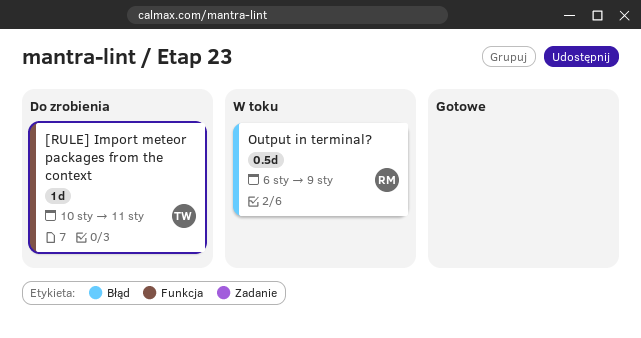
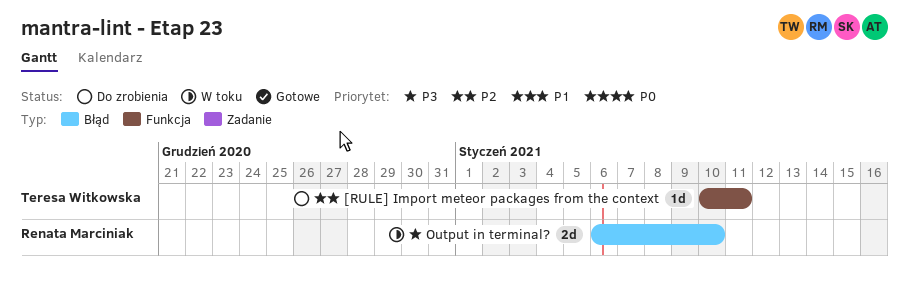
Output in terminal?, estimate: 0.5d -> 2d
Output in terminal?, due: Jan 9 -> Jan 10

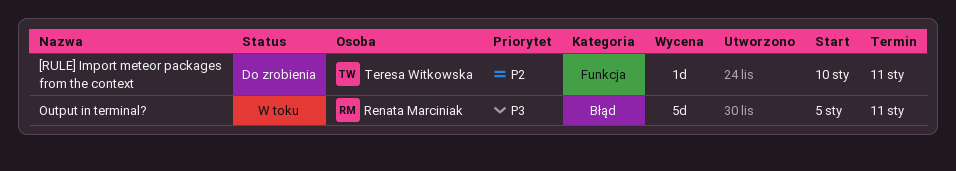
Output in terminal?, estimate: 2d -> 5d
Output in terminal?, start: Jan 6 -> Jan 5
Output in terminal?, due: Jan 10 -> Jan 11

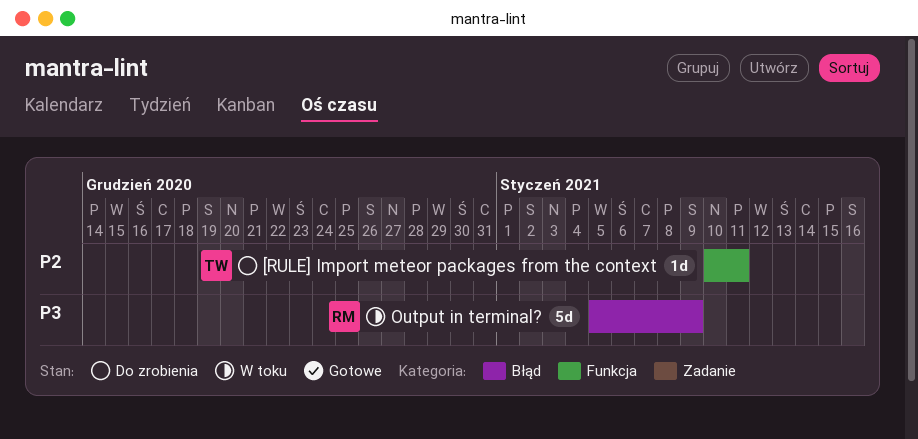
Output in terminal?, due: Jan 11 -> Jan 9

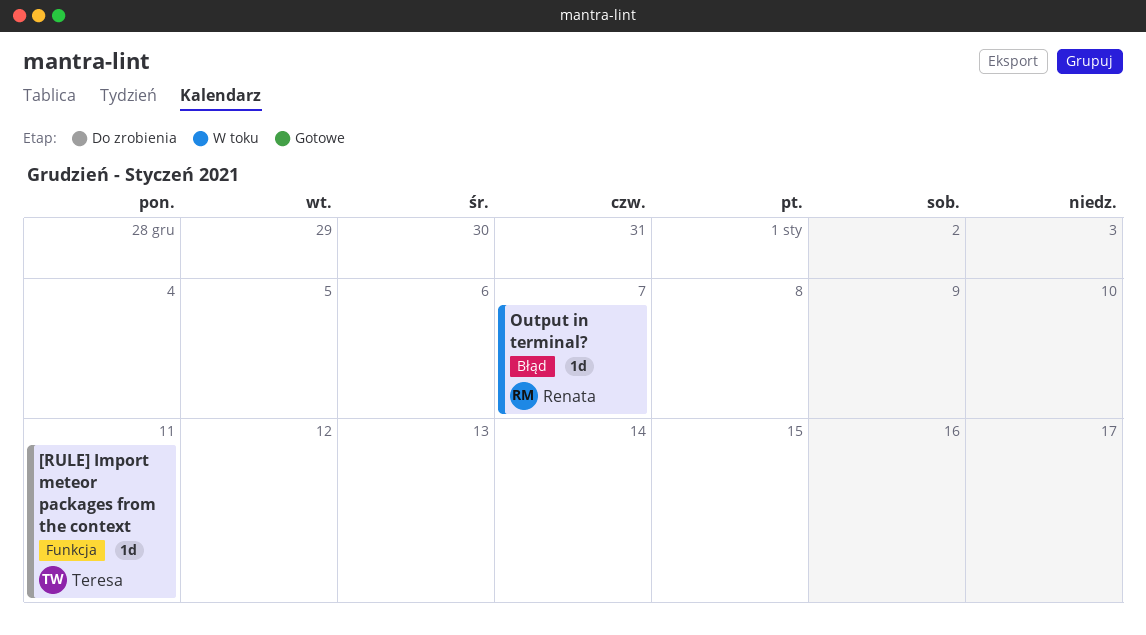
Output in terminal?, estimate: 5d -> 1d
Output in terminal?, due: Jan 9 -> Jan 7

